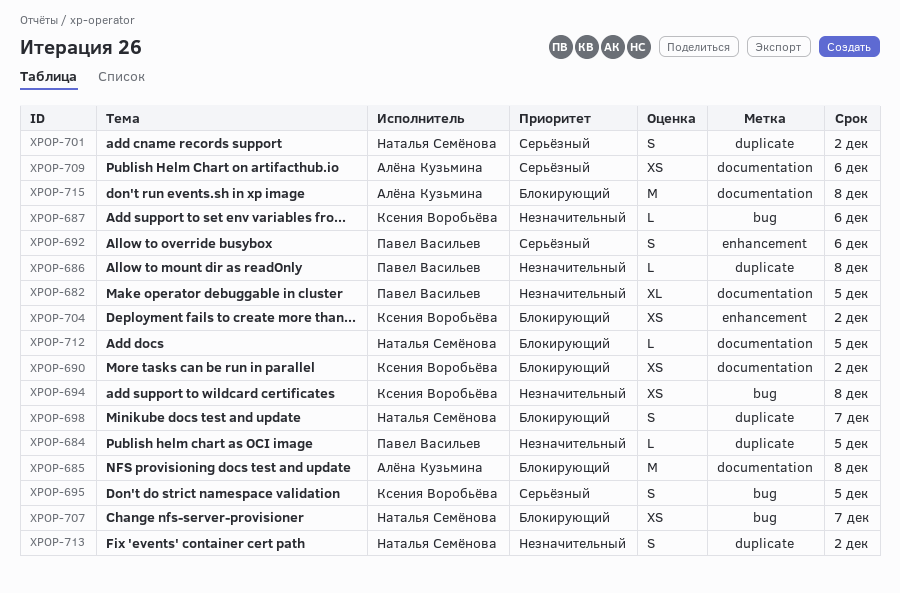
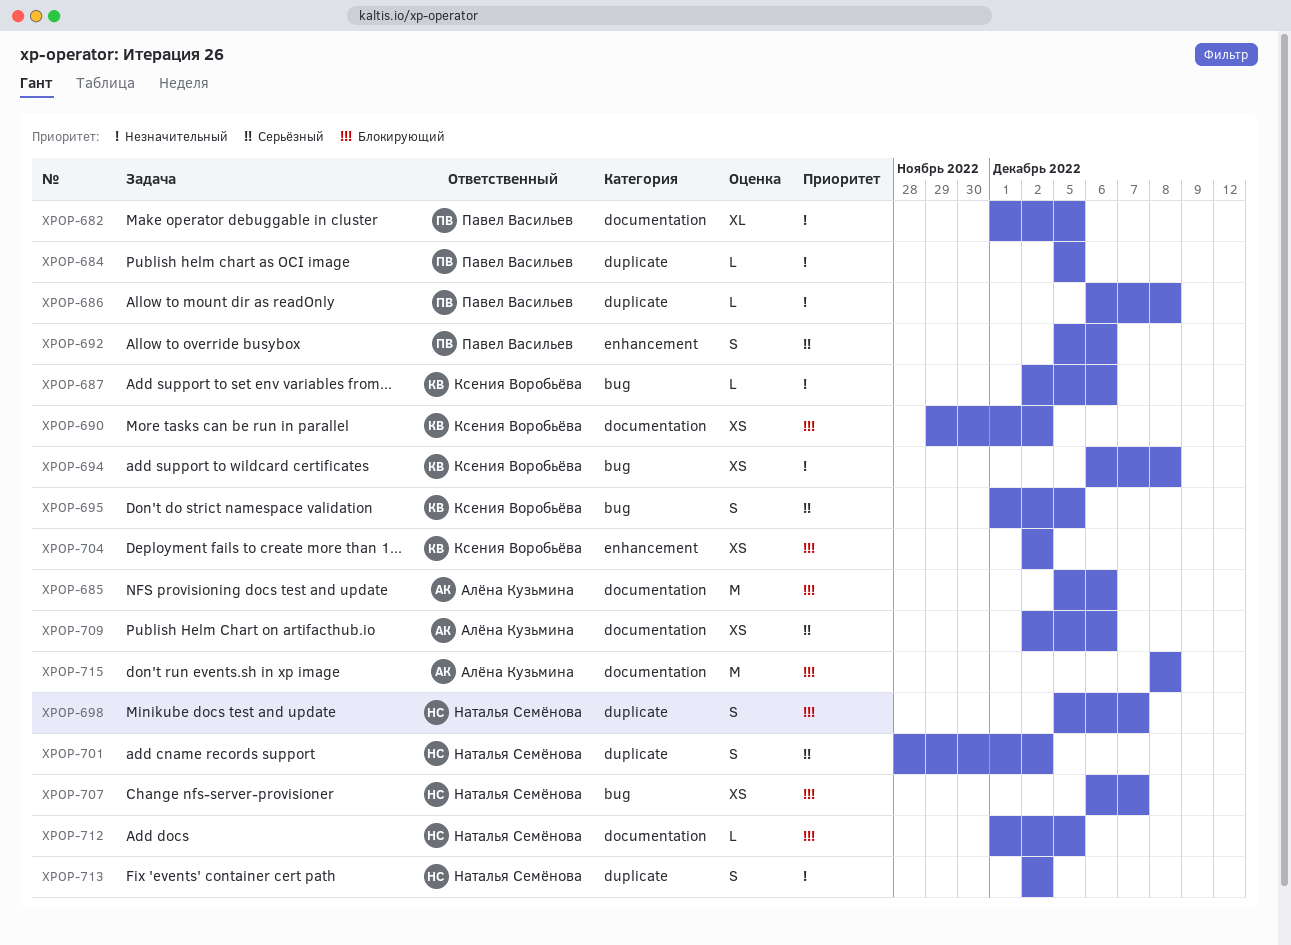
XPOP-685, due: Dec 8 -> Dec 6

